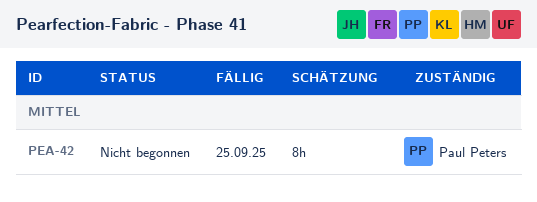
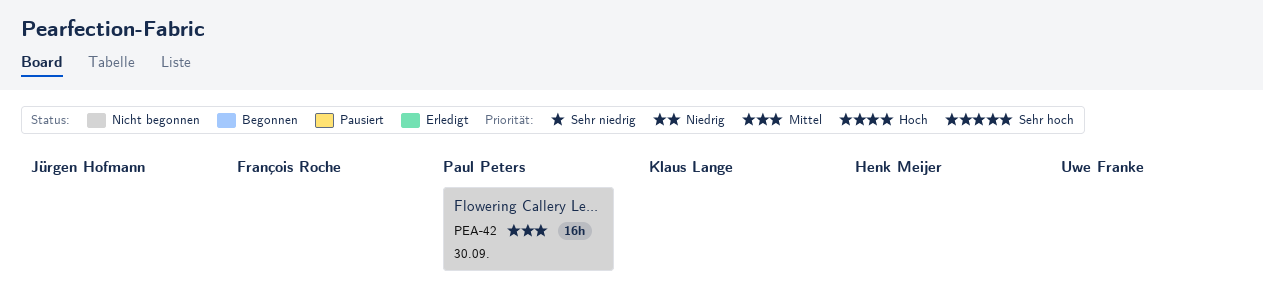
PEA-42, estimate: 8h -> 16h
PEA-42, due: Sep 25 -> Sep 30

